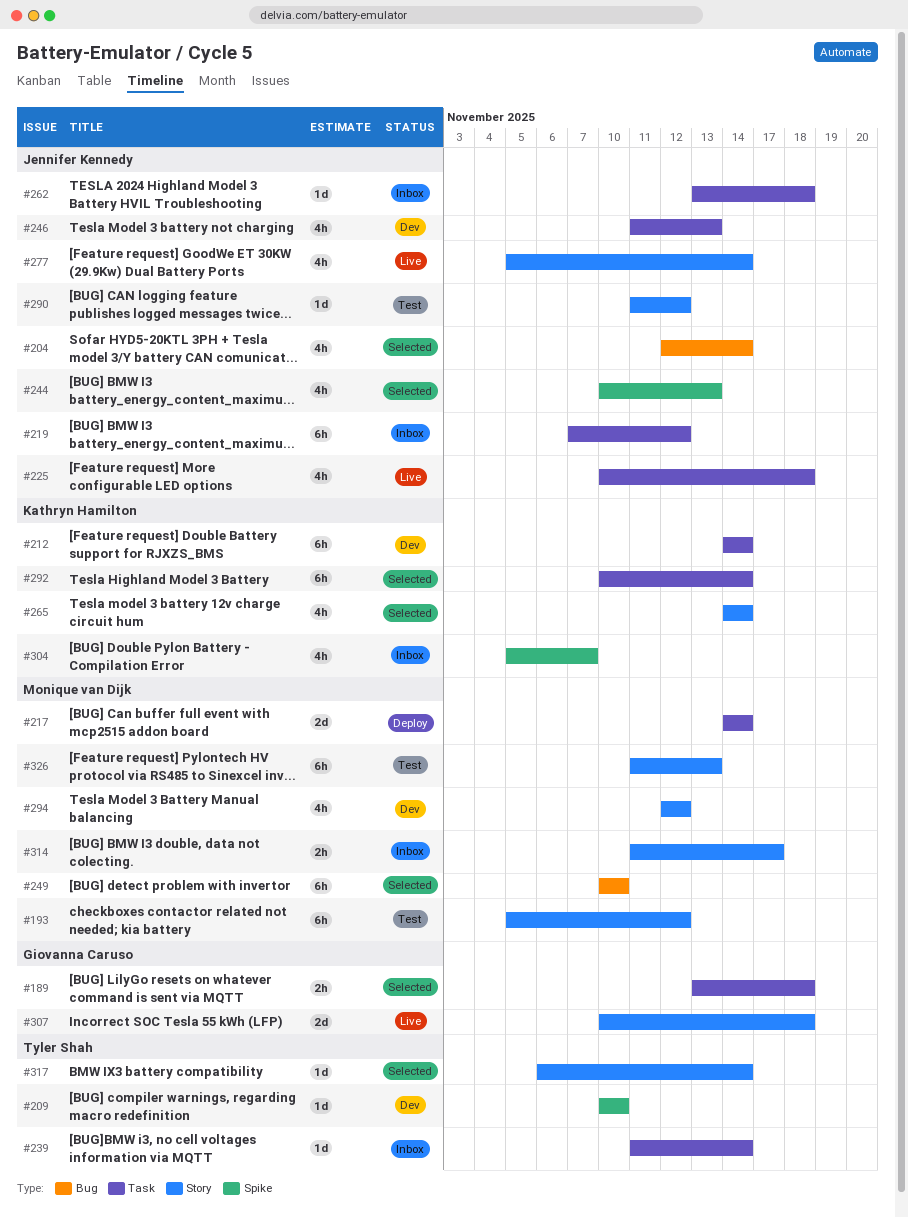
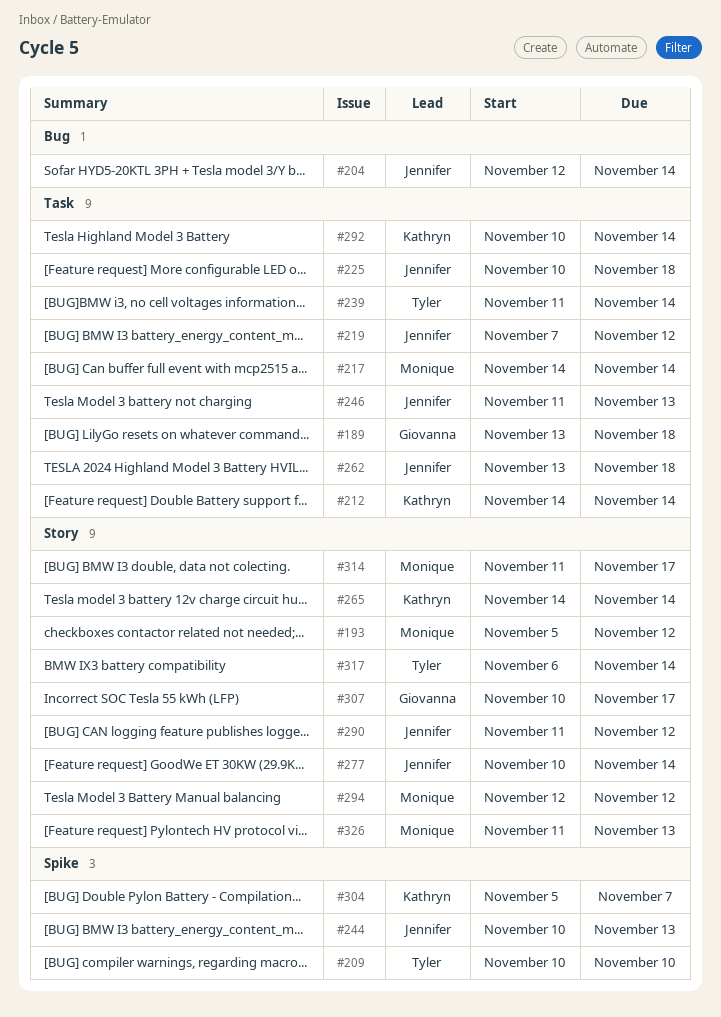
#249: present -> none
#277, start: Nov 5 -> Nov 10
#307, due: Nov 18 -> Nov 17

